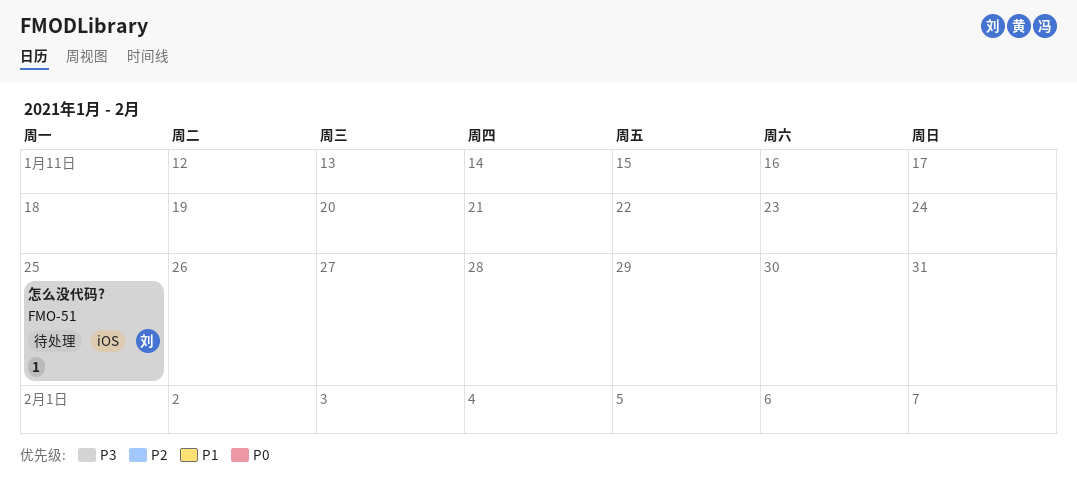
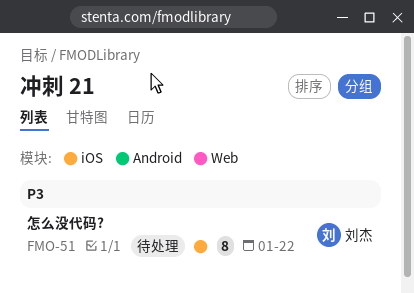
FMO-51, estimate: 1 -> 8
FMO-51, due: Jan 25 -> Jan 22

